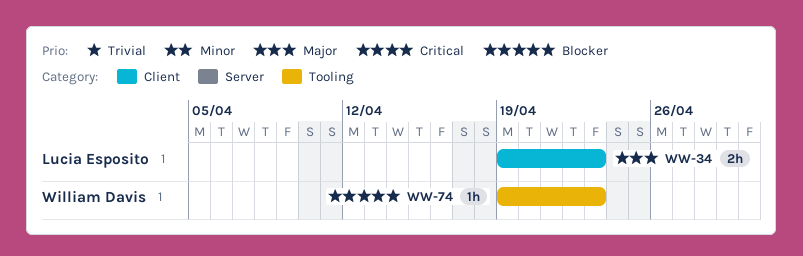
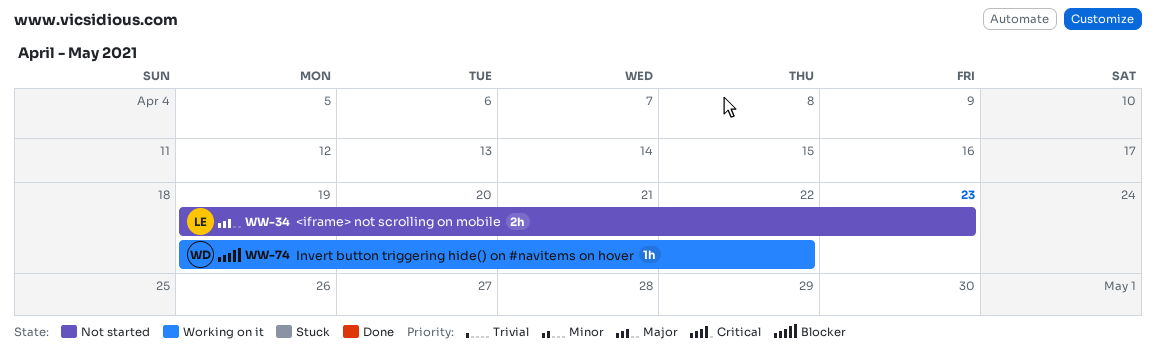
WW-74, due: Apr 23 -> Apr 22

